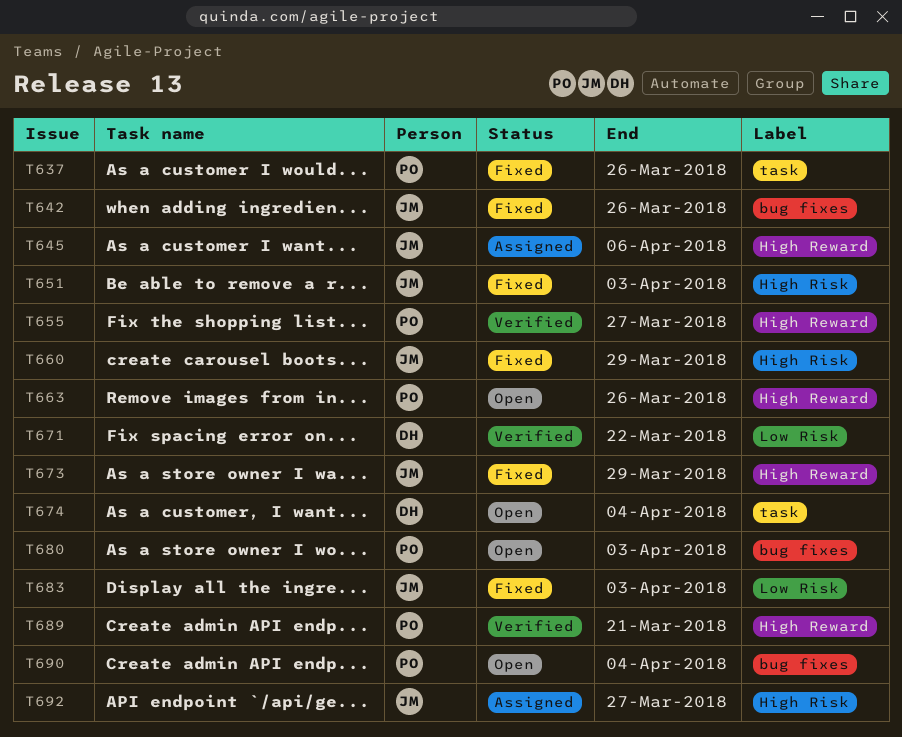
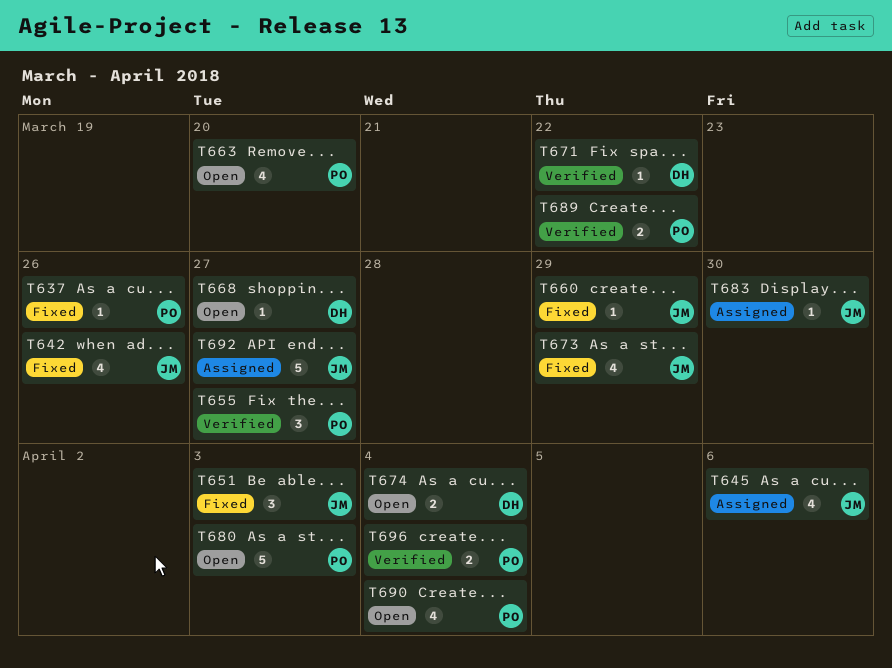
T663, due: Mar 26 -> Mar 20
T668: none -> present
T683, status: Fixed -> Assigned
T683, due: Apr 3 -> Mar 30
T689, due: Mar 21 -> Mar 22
T696: none -> present

